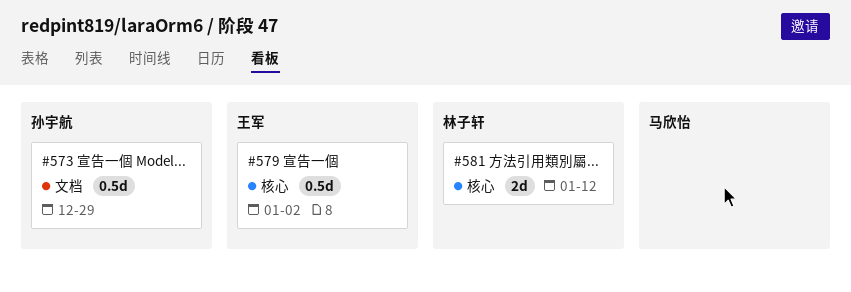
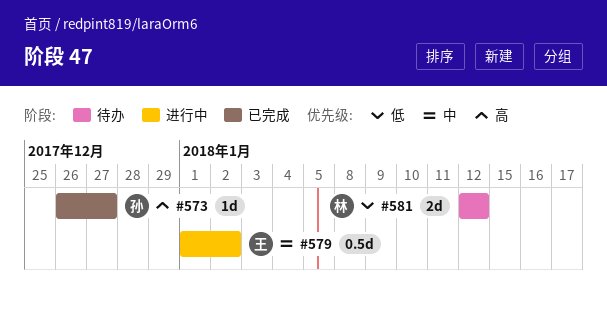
#573, estimate: 0.5d -> 1d
#573, due: Dec 29 -> Dec 27

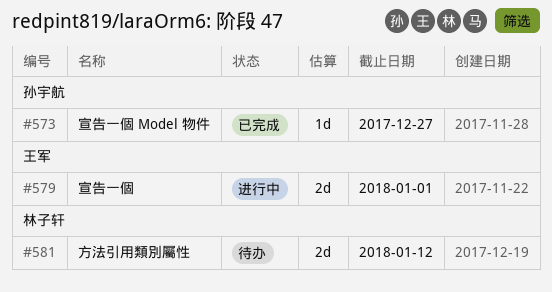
#579, estimate: 0.5d -> 2d
#579, due: Jan 2 -> Jan 1

